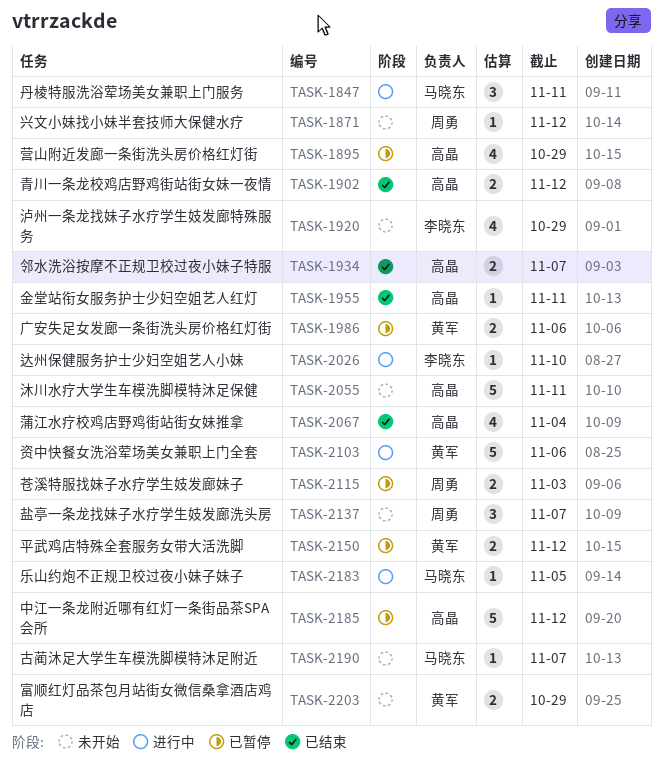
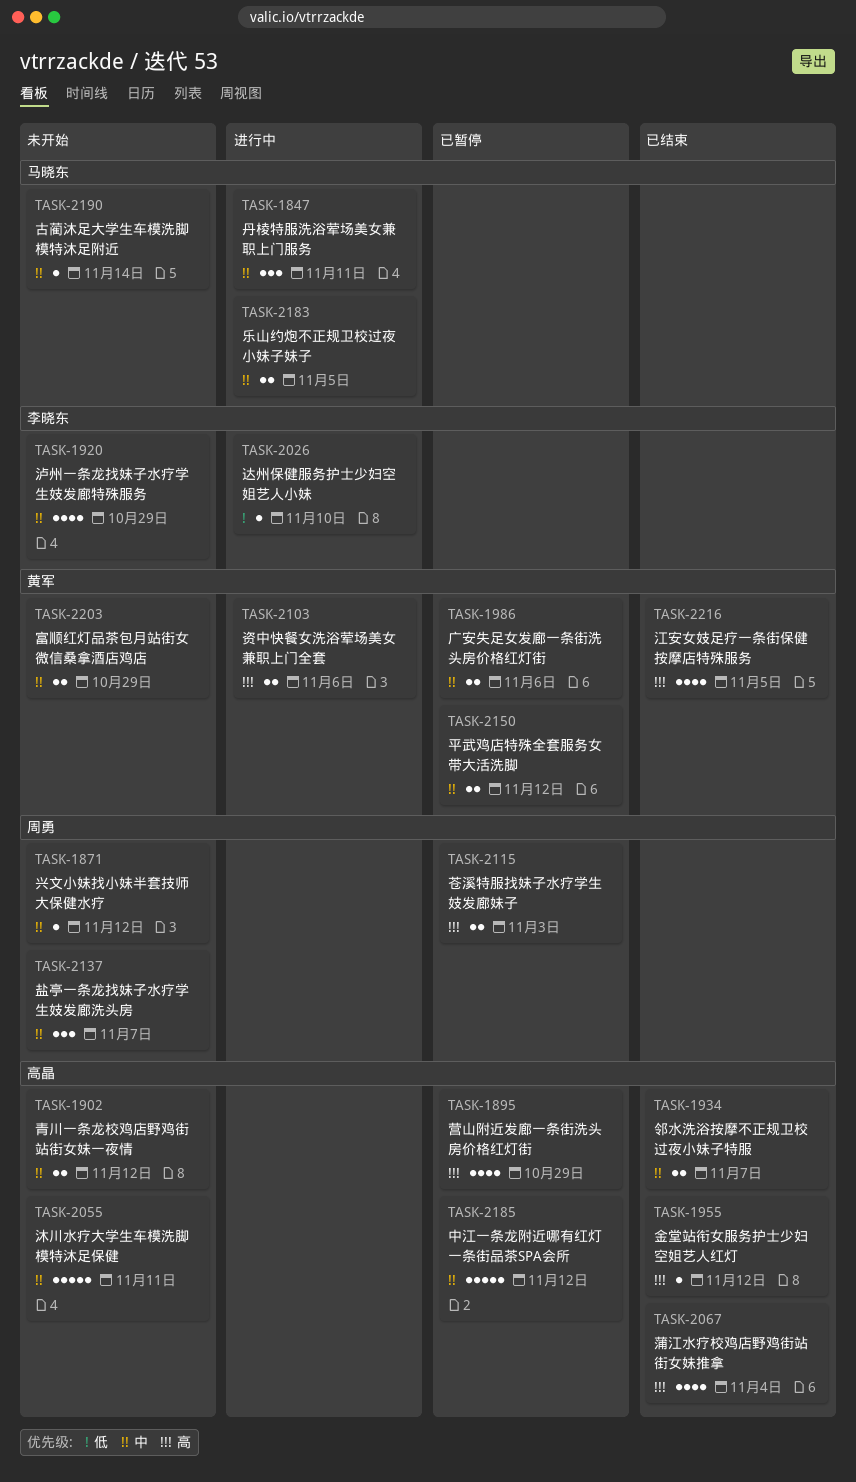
TASK-1902, status: 已结束 -> 未开始
TASK-1955, due: Nov 11 -> Nov 12
TASK-2103, estimate: 5 -> 2
TASK-2183, estimate: 1 -> 2
TASK-2190, due: Nov 7 -> Nov 14
TASK-2216: none -> present

